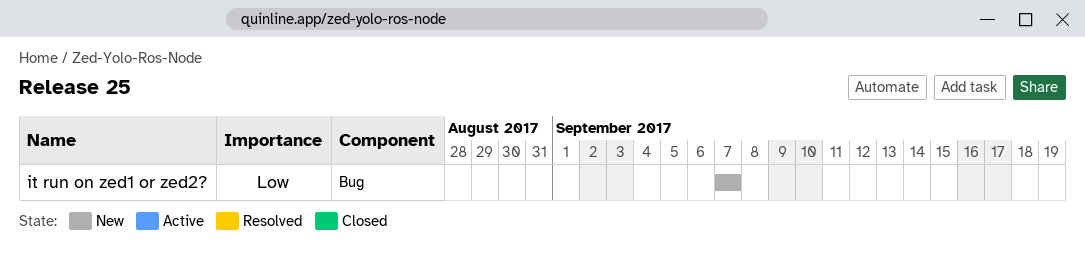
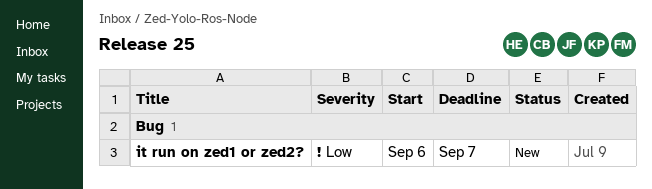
it run on zed1 or zed2?, start: Sep 7 -> Sep 6

